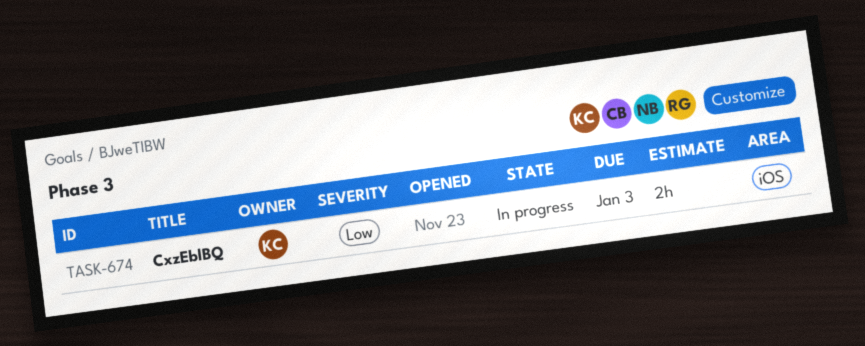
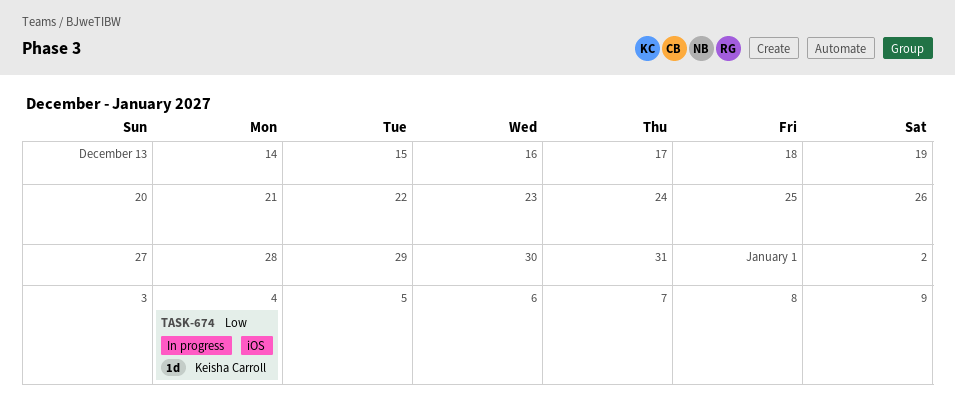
TASK-674, estimate: 2h -> 1d
TASK-674, due: Jan 3 -> Jan 4

